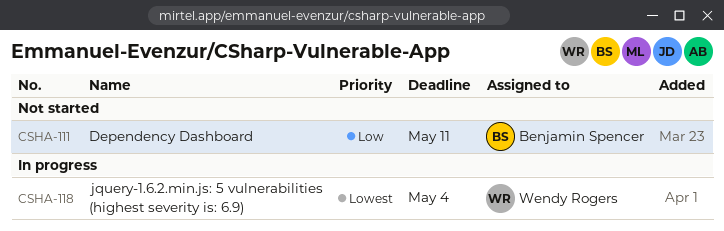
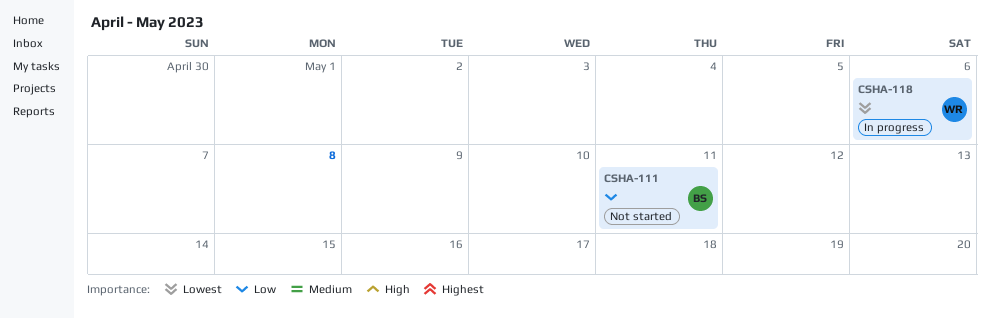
CSHA-118, due: May 4 -> May 6

